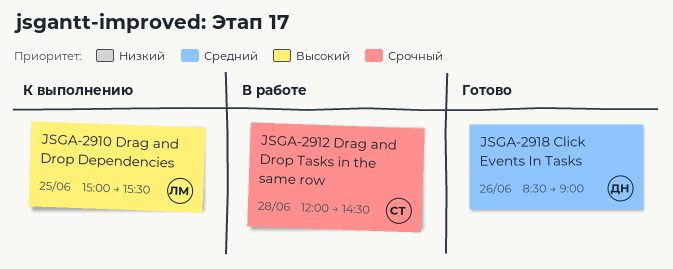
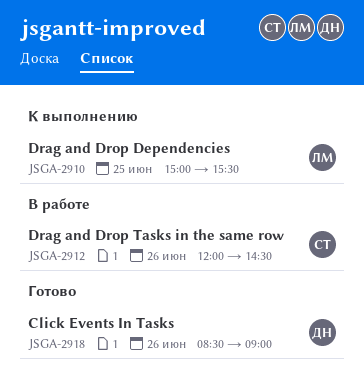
JSGA-2912, day: Jun 28 -> Jun 26

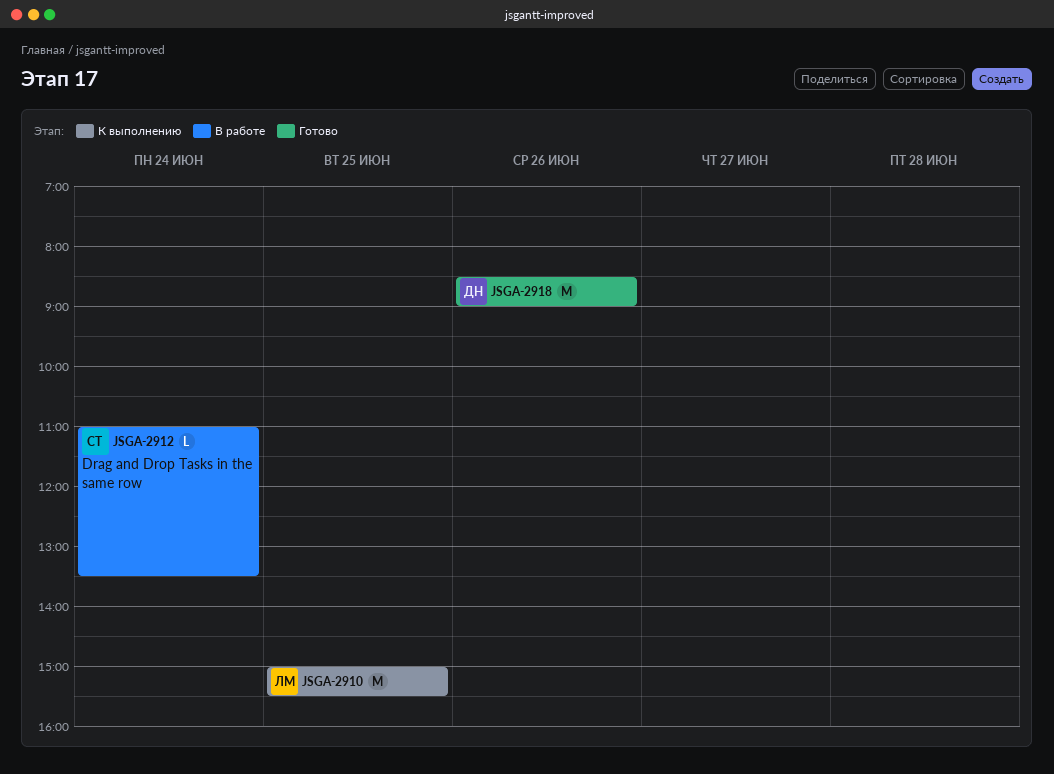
JSGA-2912, day: Jun 26 -> Jun 24
JSGA-2912, begins: 12:00 -> 11:00
JSGA-2912, ends: 14:30 -> 13:30

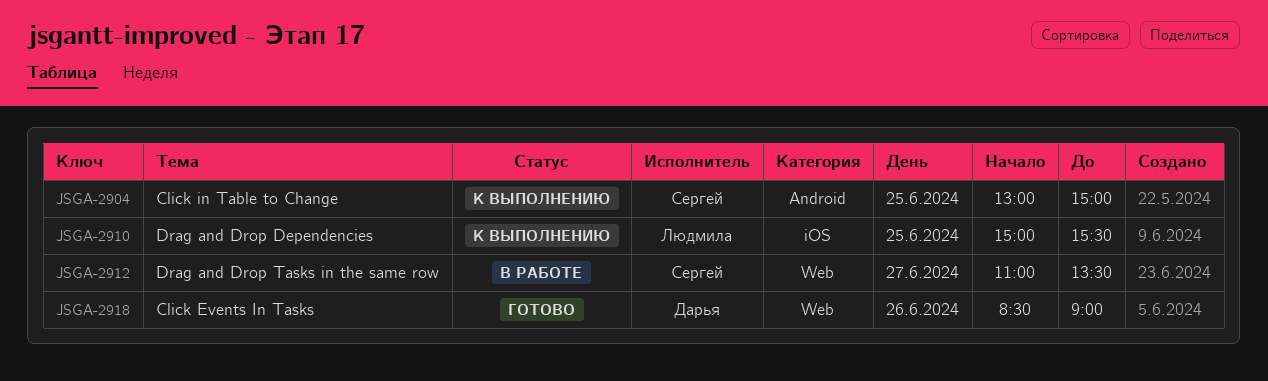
JSGA-2904: none -> present
JSGA-2912, day: Jun 24 -> Jun 27

